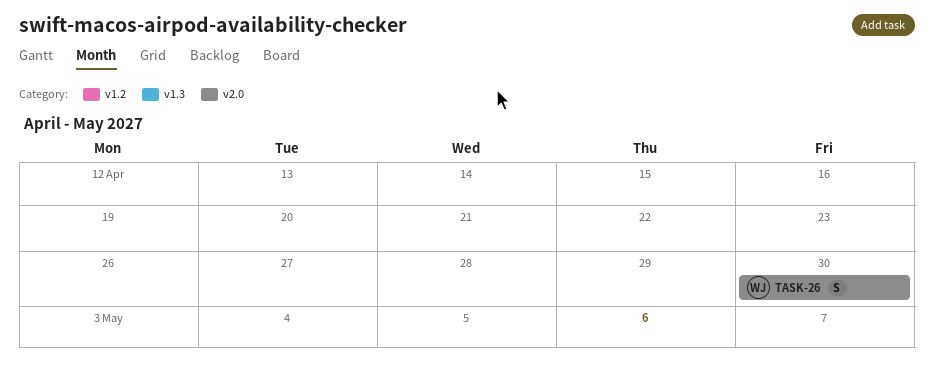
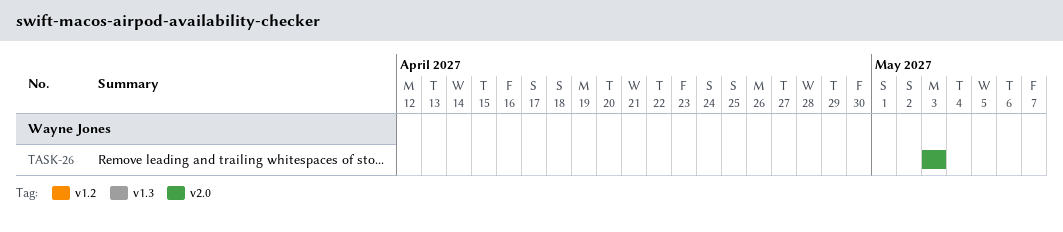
TASK-26, start: Apr 30 -> May 3
TASK-26, due: Apr 30 -> May 3

